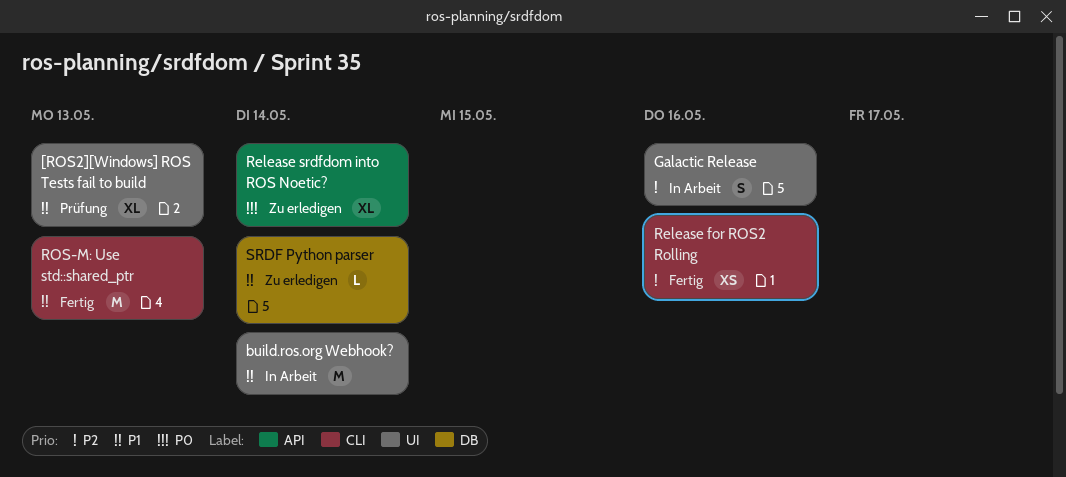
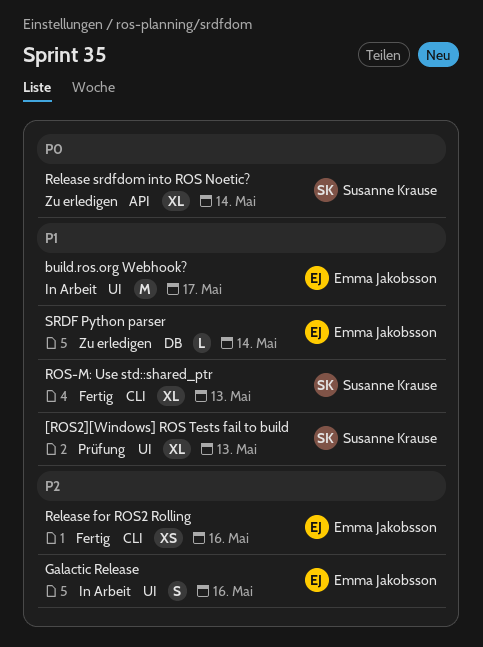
build.ros.org Webhook?, due: May 14 -> May 17
ROS-M: Use std::shared_ptr, estimate: M -> XL

